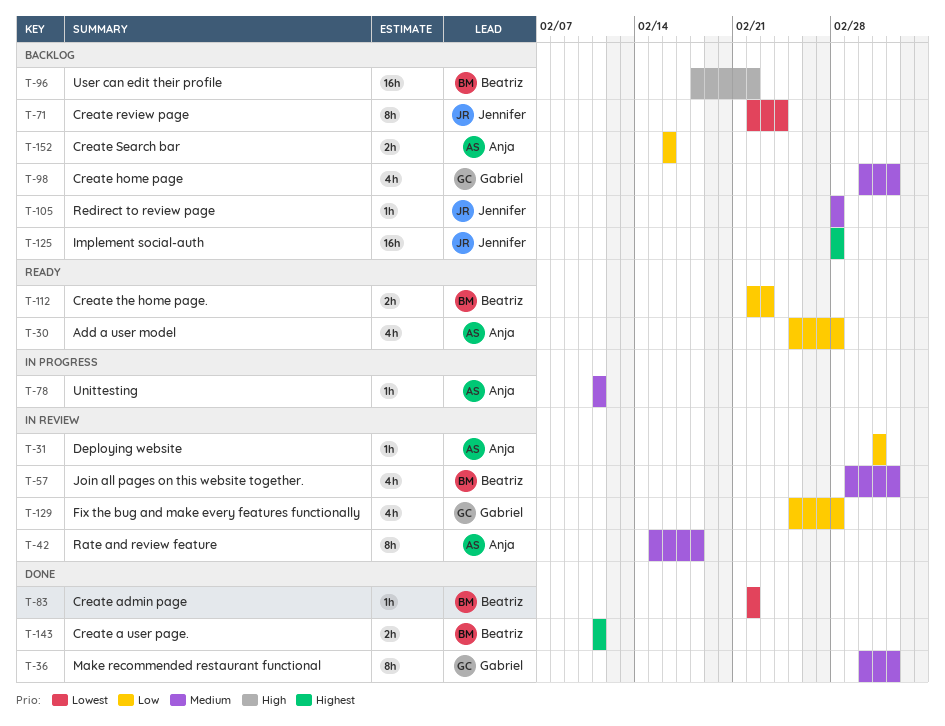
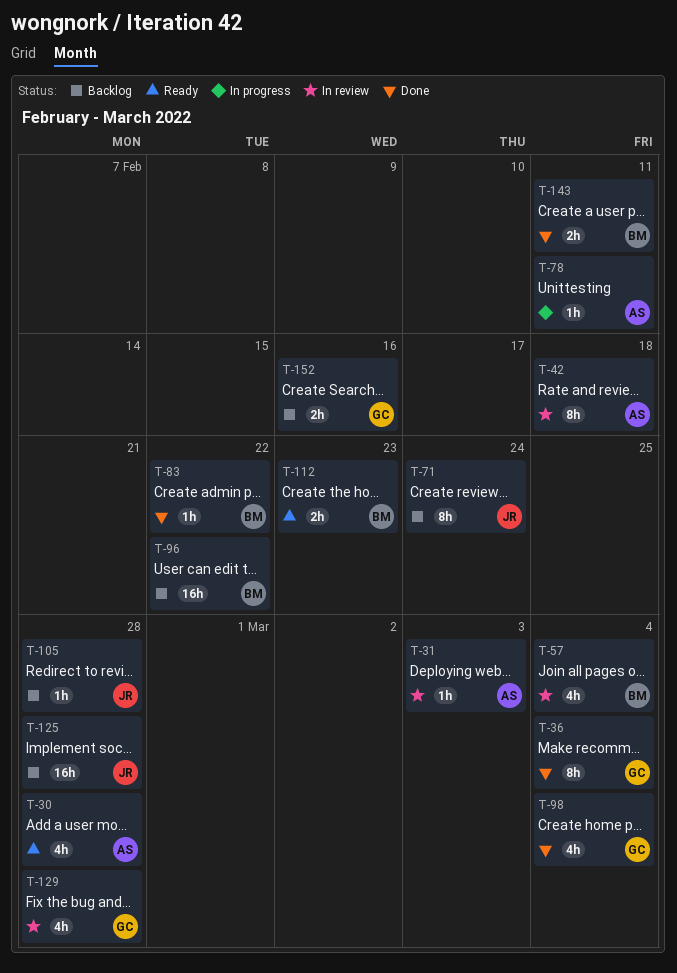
T-98, status: Backlog -> Done
T-152, owner: Anja -> Gabriel

